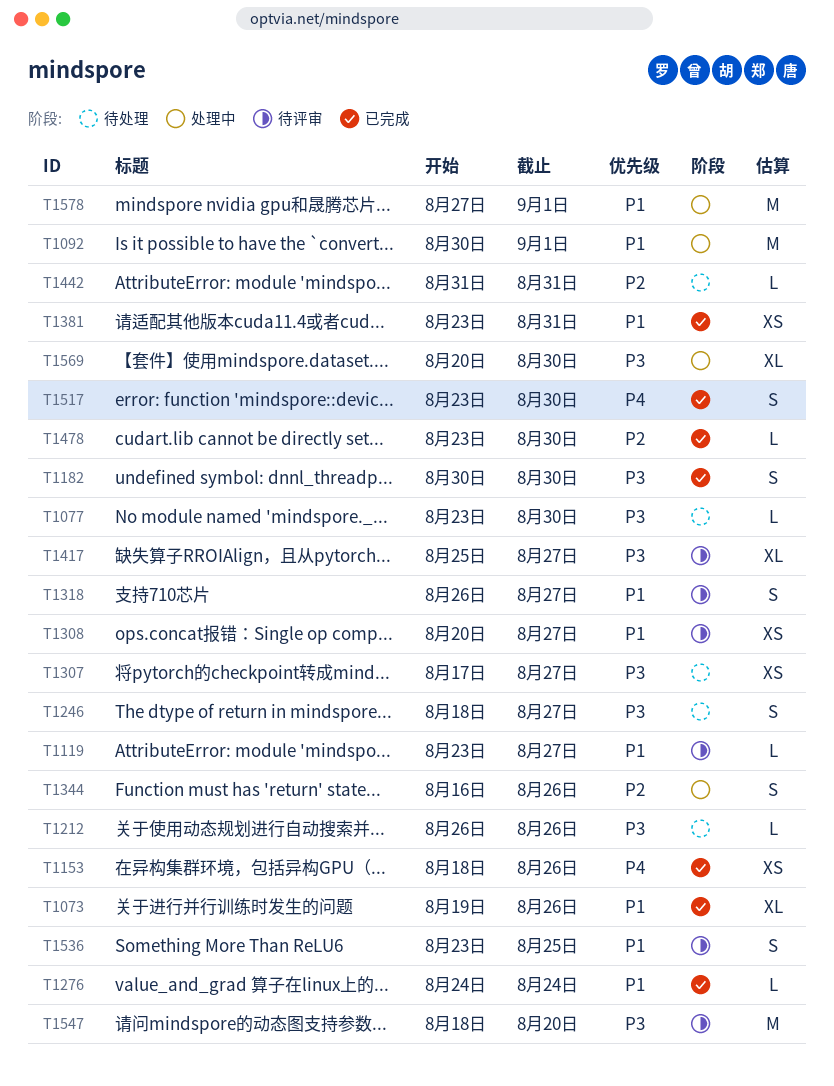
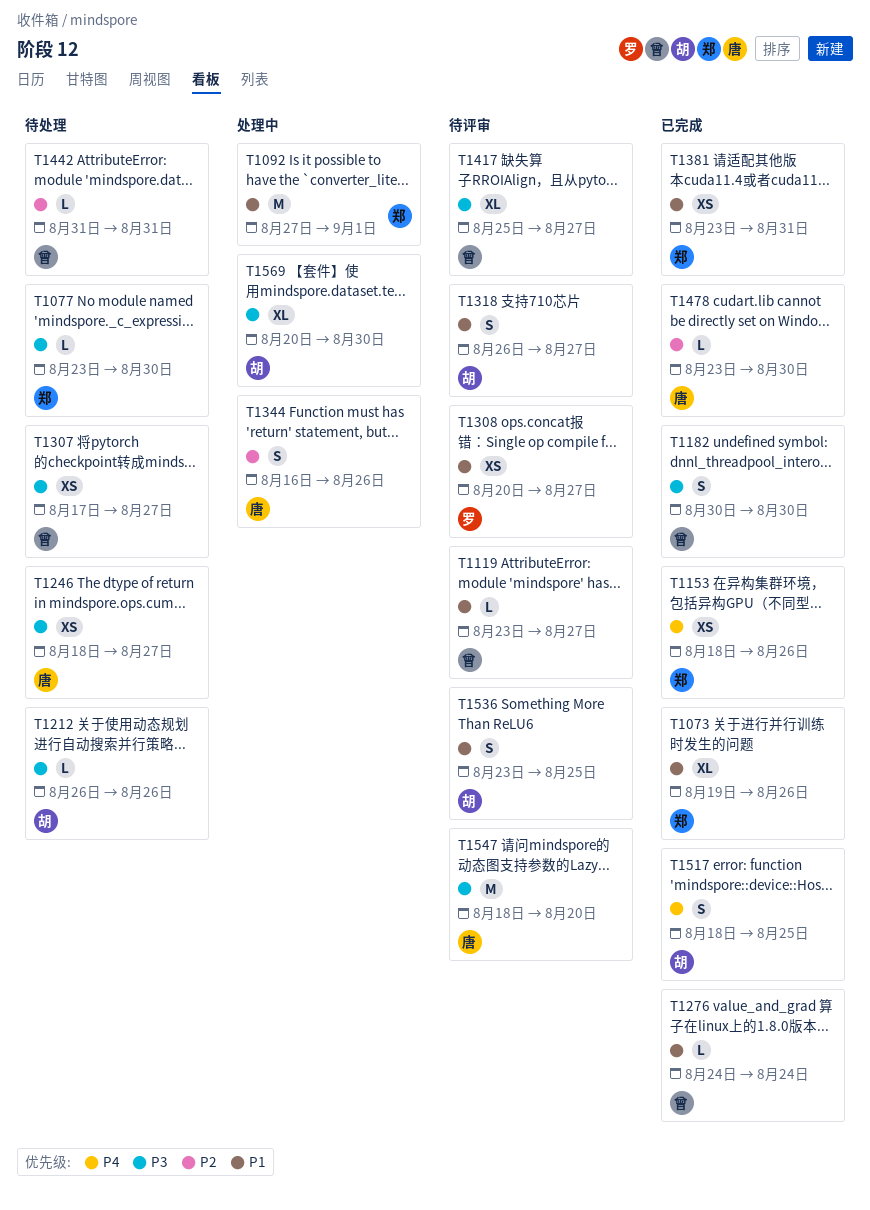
T1092, start: Aug 30 -> Aug 27
T1246, estimate: S -> XS
T1517, start: Aug 23 -> Aug 18
T1517, due: Aug 30 -> Aug 25
T1578: present -> none

